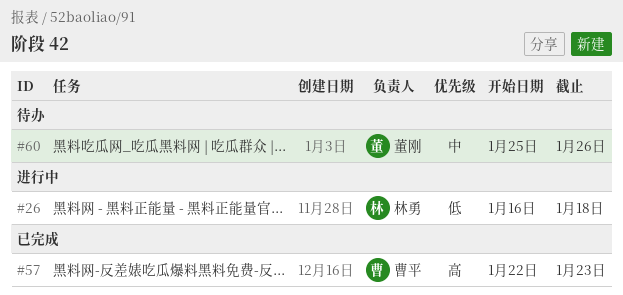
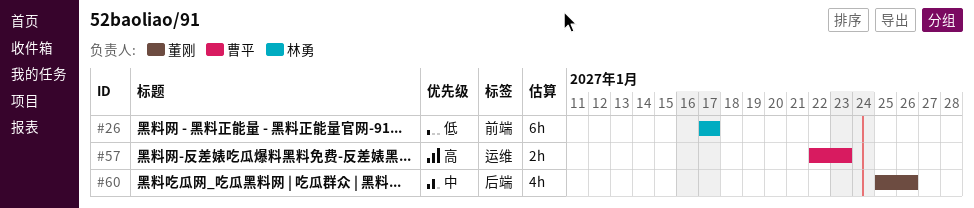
#26, start: Jan 16 -> Jan 17
#26, due: Jan 18 -> Jan 17

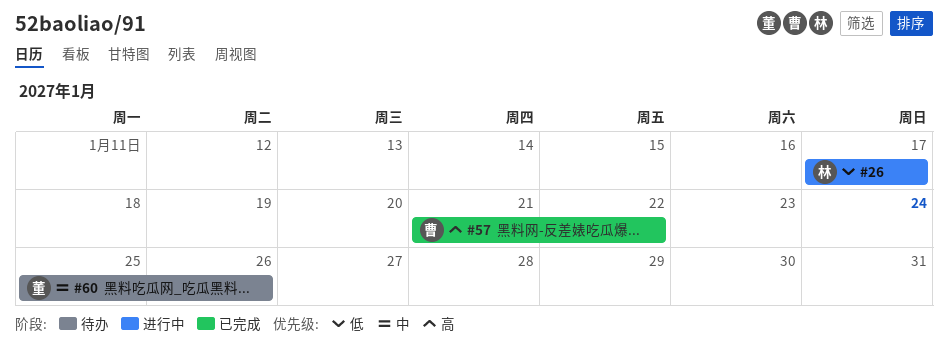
#57, start: Jan 22 -> Jan 21
#57, due: Jan 23 -> Jan 22

